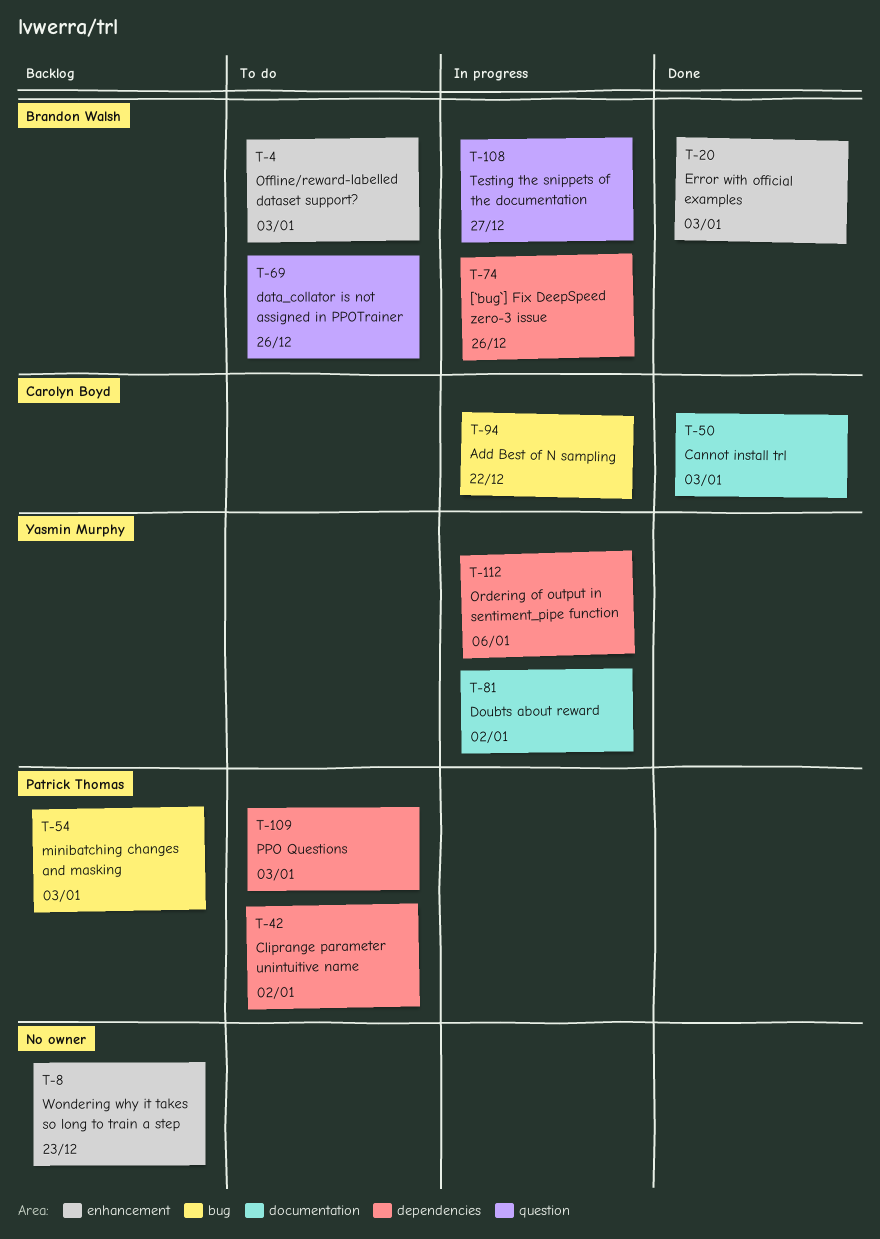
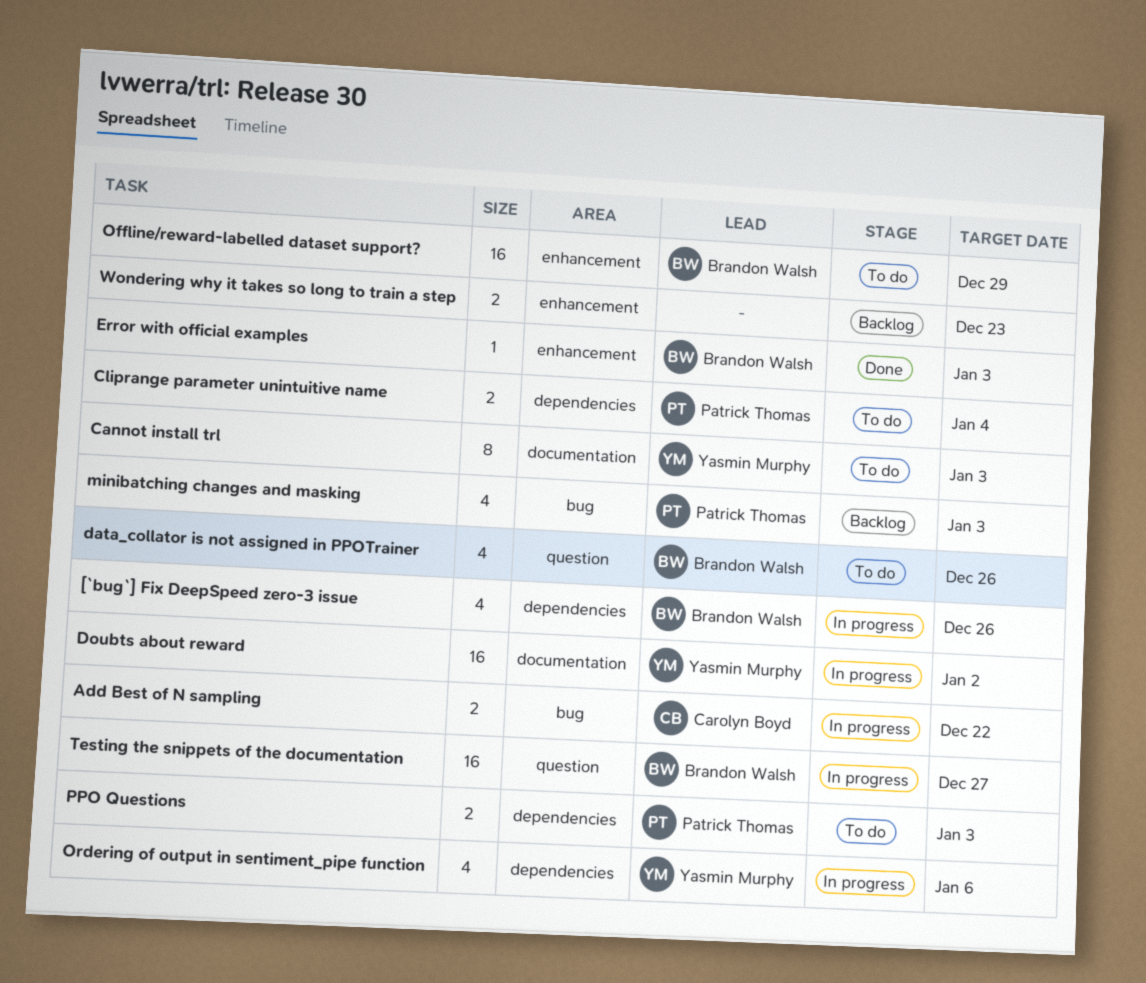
Cannot install trl, status: Done -> To do
Cannot install trl, owner: Carolyn Boyd -> Yasmin Murphy
Cliprange parameter unintuitive name, due: Jan 2 -> Jan 4
Offline/reward-labelled dataset support?, due: Jan 3 -> Dec 29

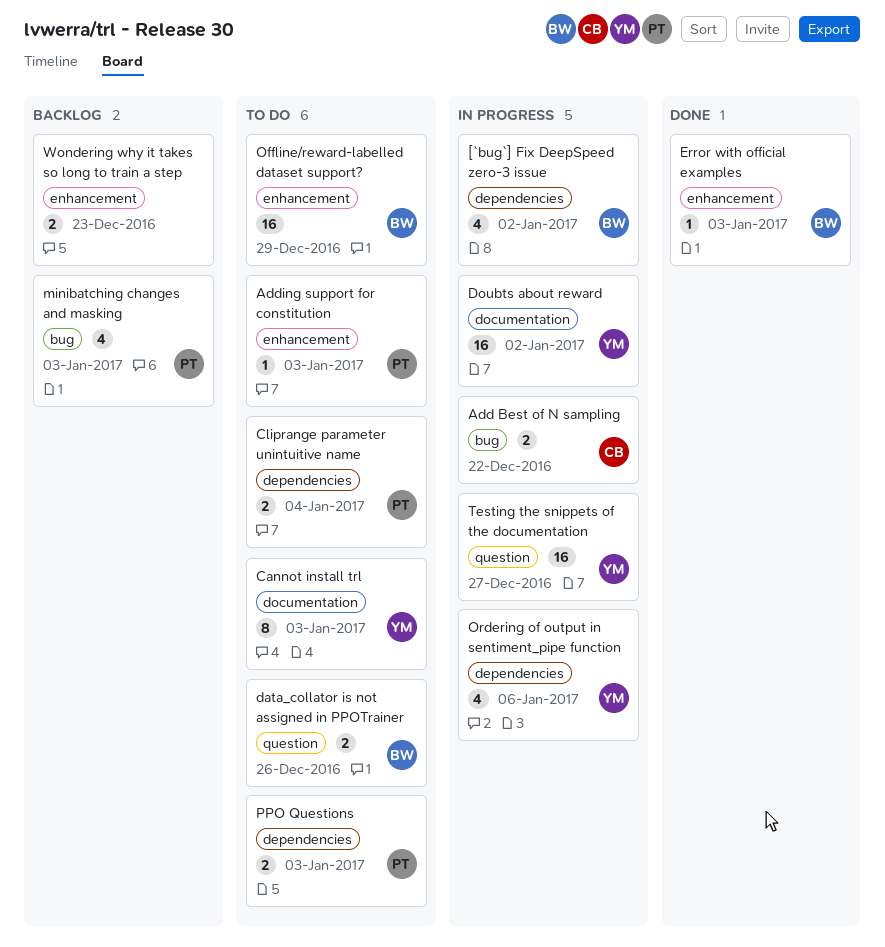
[`bug`] Fix DeepSpeed zero-3 issue, due: Dec 26 -> Jan 2
Adding support for constitution: none -> present
data_collator is not assigned in PPOTrainer, estimate: 4 -> 2
Testing the snippets of the documentation, owner: Brandon Walsh -> Yasmin Murphy

